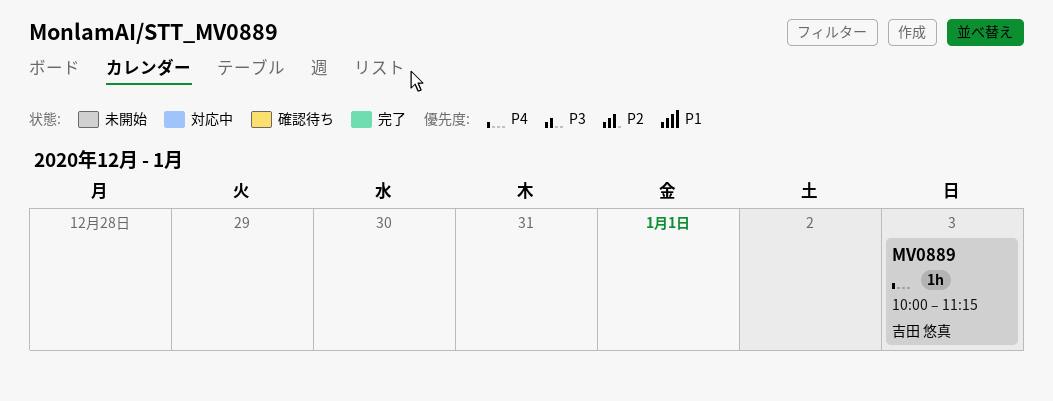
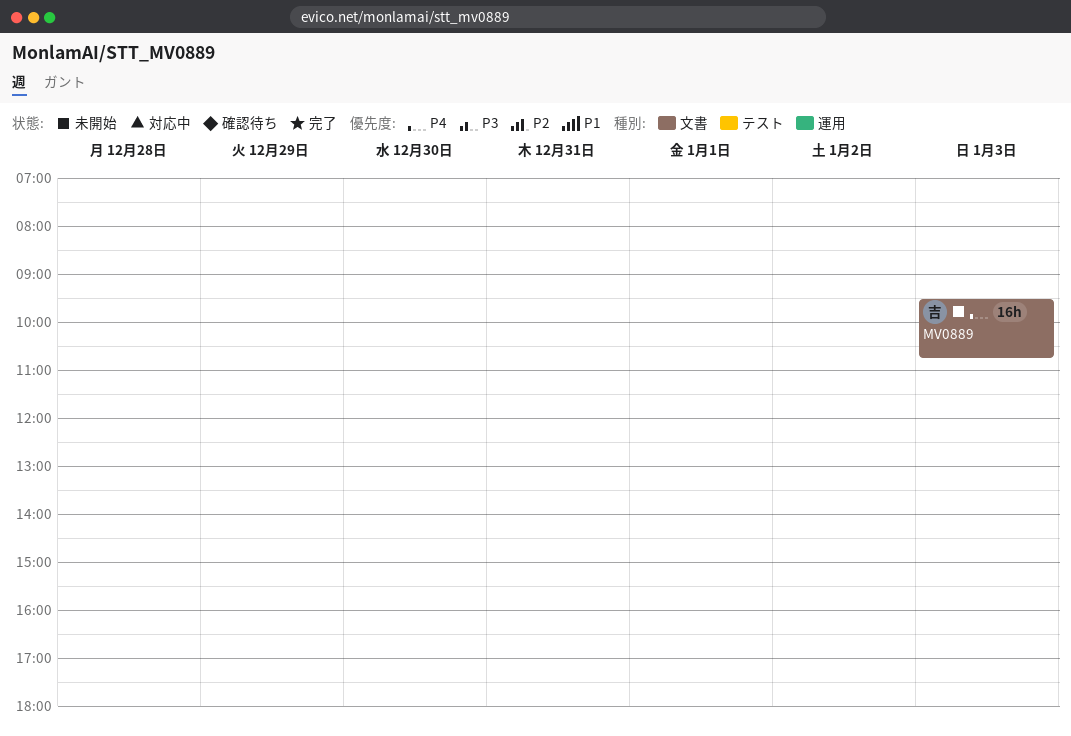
MV0889, estimate: 1h -> 16h
MV0889, begins: 10:00 -> 09:30
MV0889, ends: 11:15 -> 10:45

